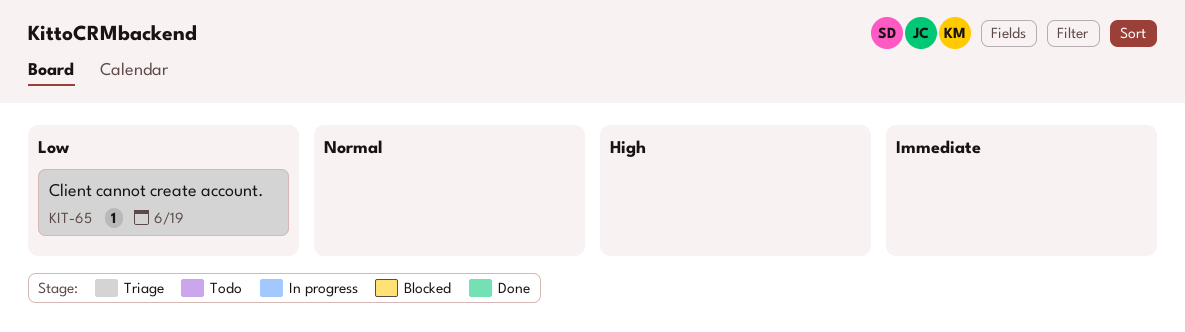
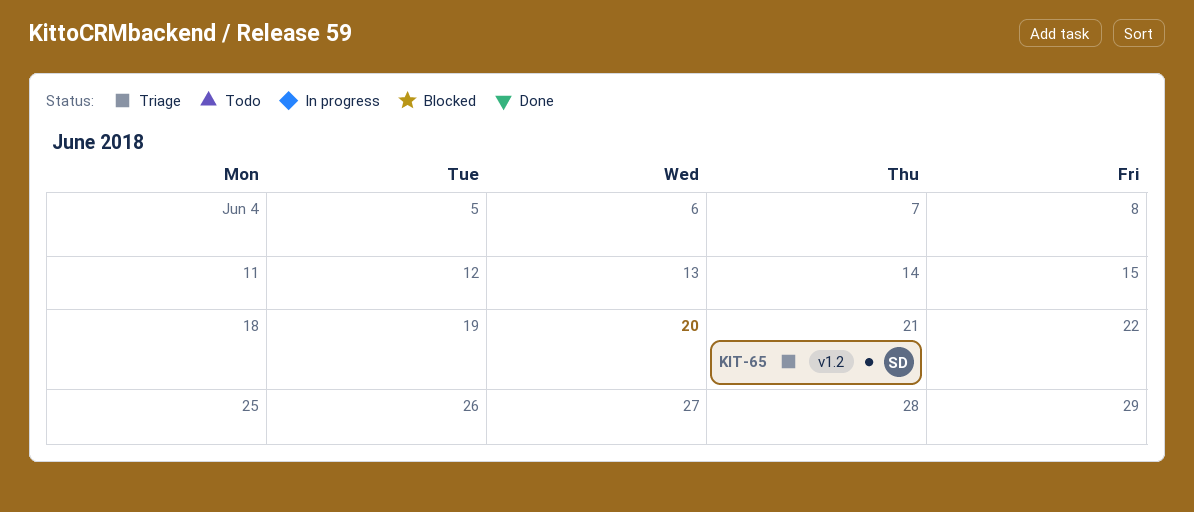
KIT-65, due: Jun 19 -> Jun 21

